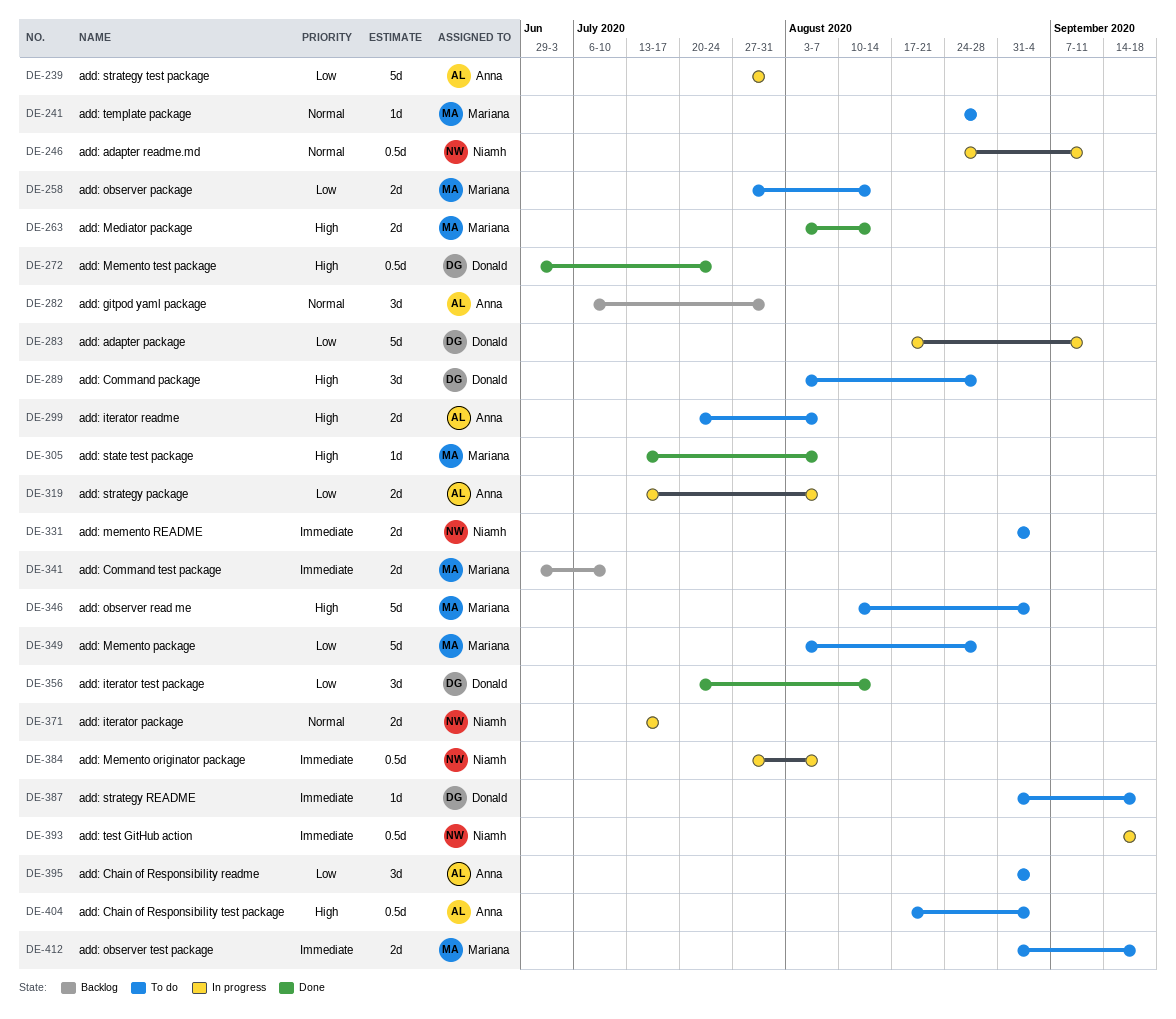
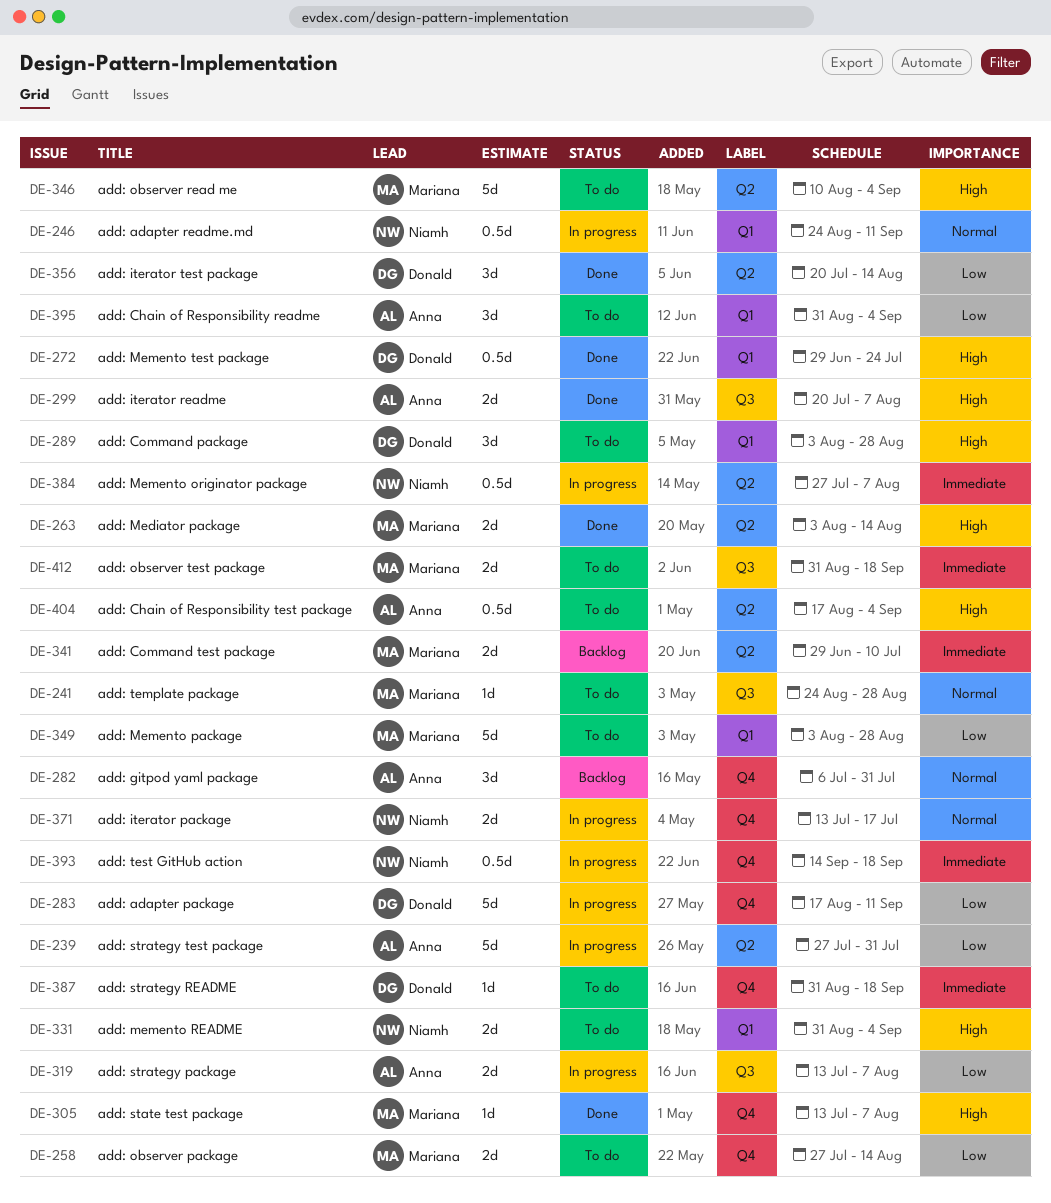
DE-299, status: To do -> Done
DE-331, priority: Immediate -> High

